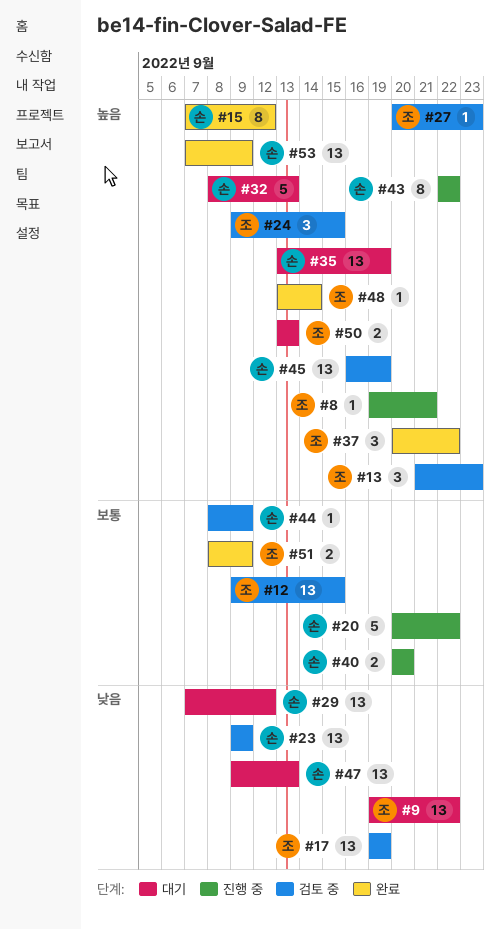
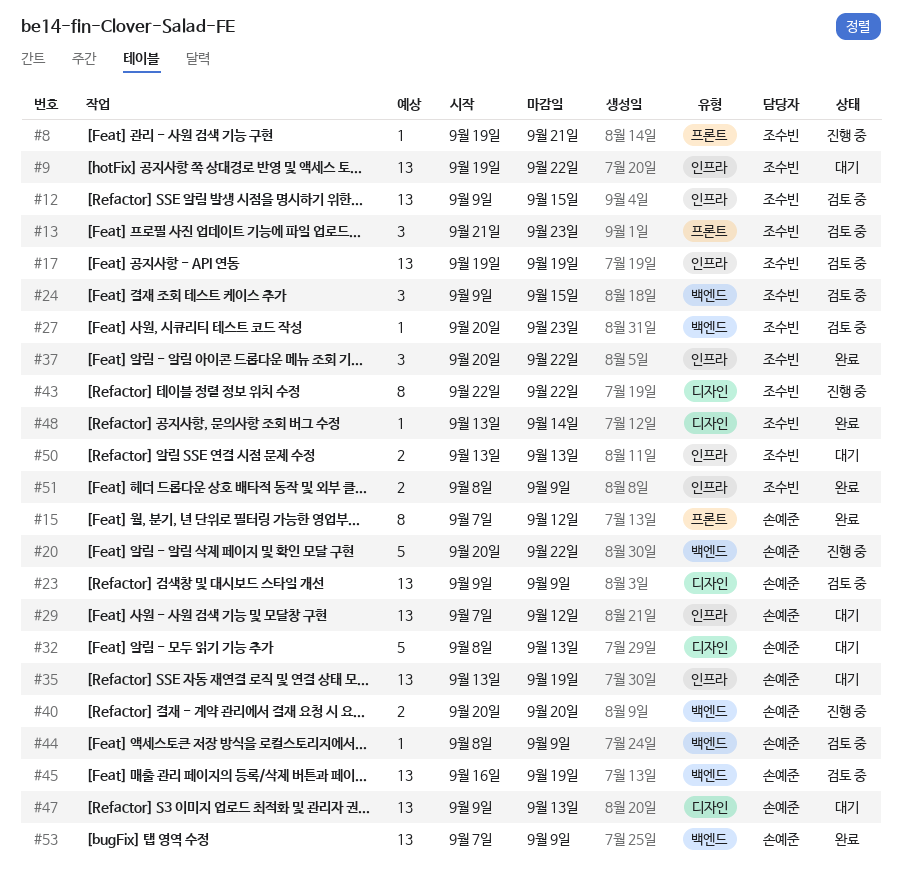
#43, owner: 손예준 -> 조수빈

